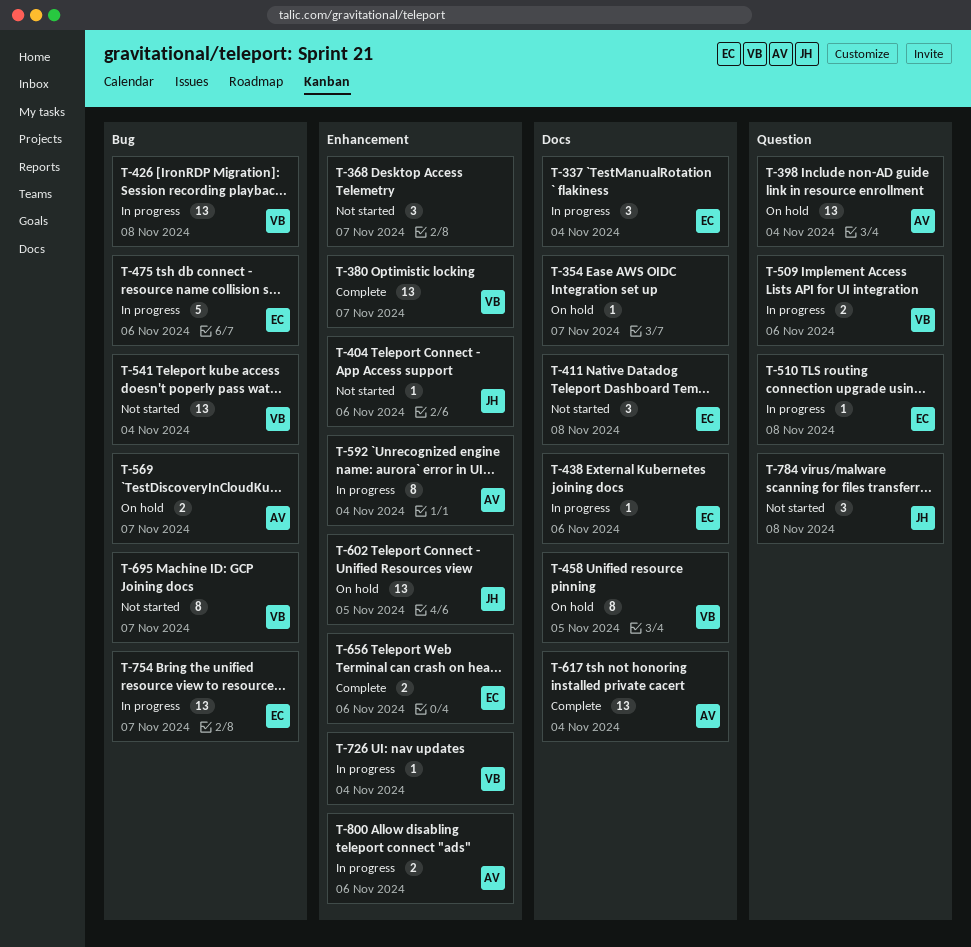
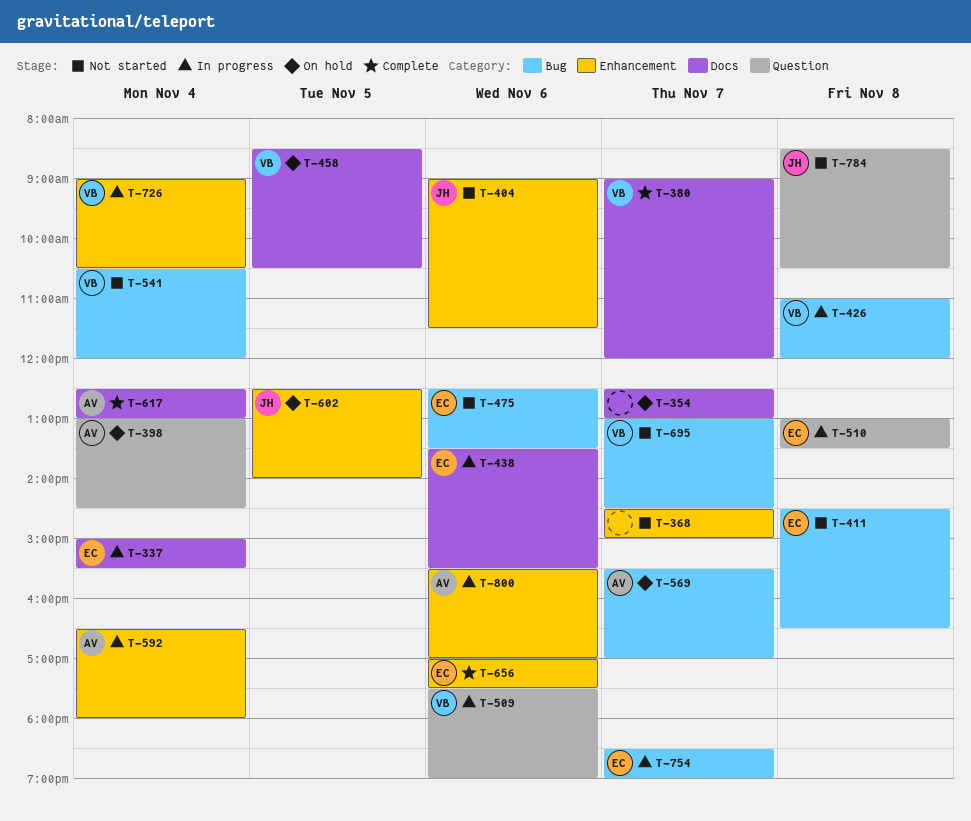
T-380, label: Enhancement -> Docs
T-411, label: Docs -> Bug
T-475, status: In progress -> Not started

